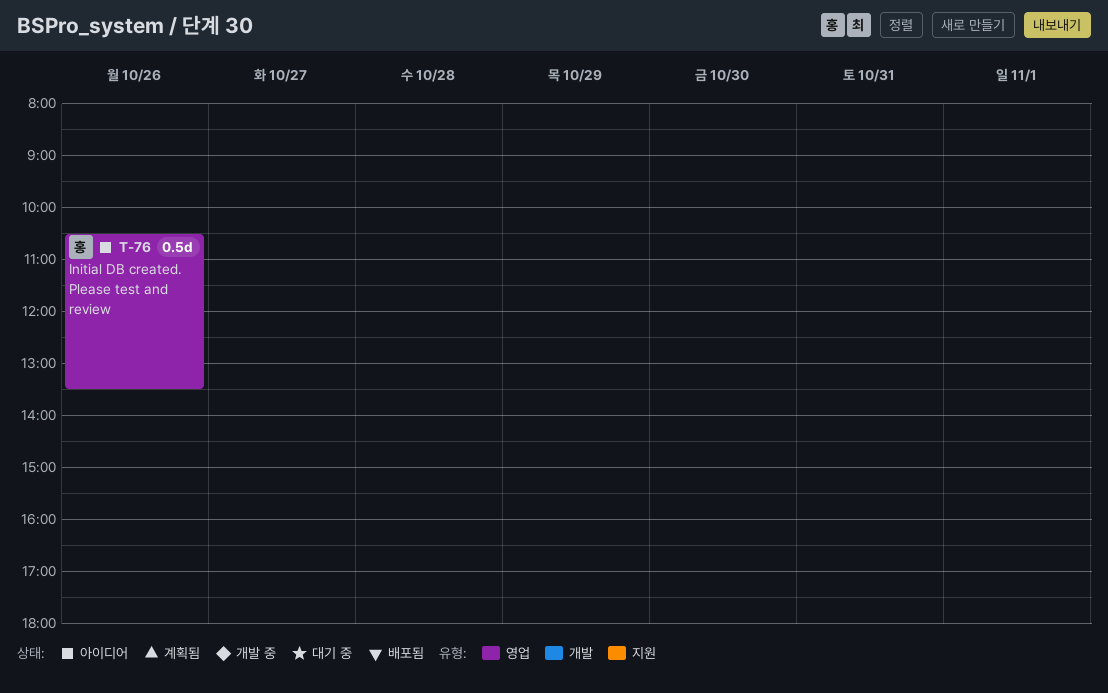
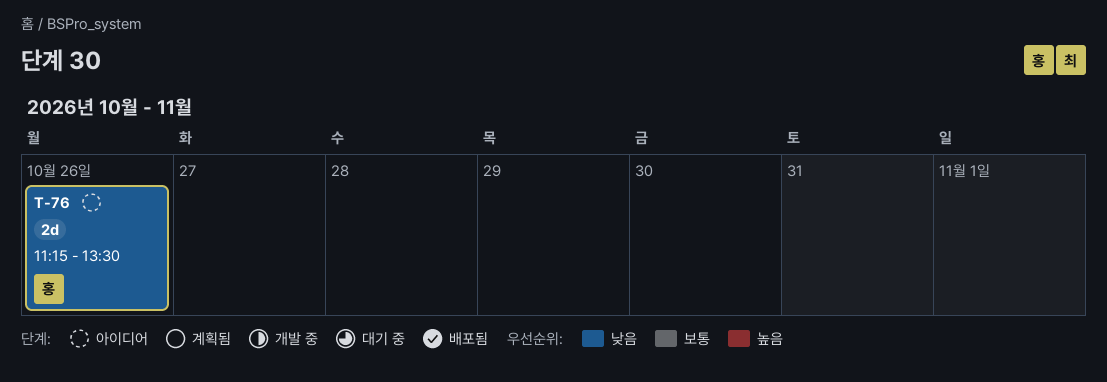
T-76, estimate: 0.5d -> 2d
T-76, begins: 10:30 -> 11:15

